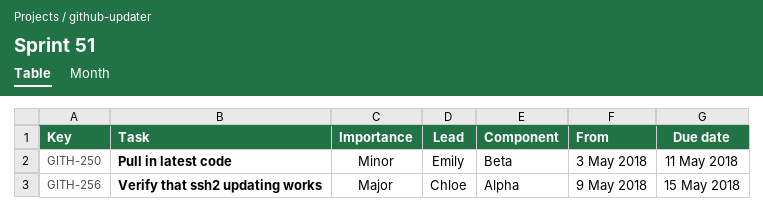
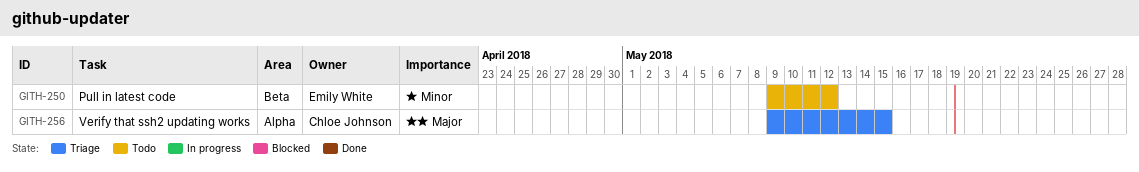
GITH-250, start: May 3 -> May 9
GITH-250, due: May 11 -> May 12

